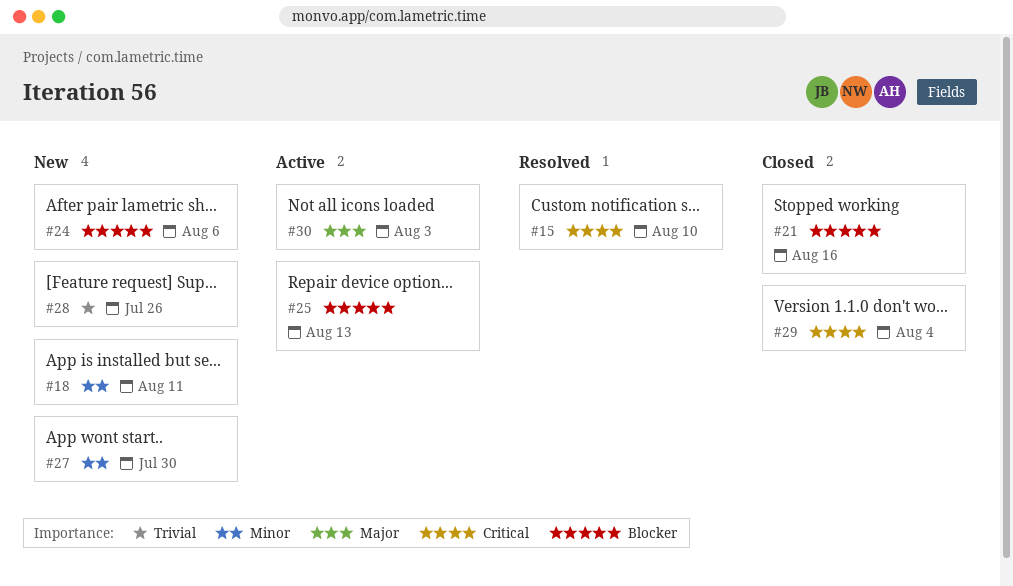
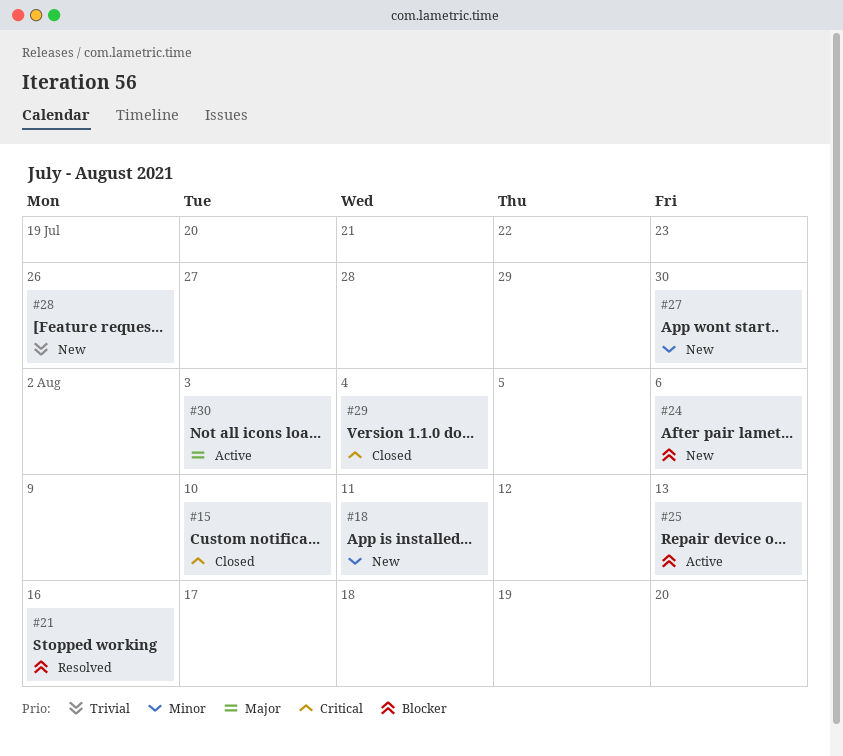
#15, status: Resolved -> Closed
#21, status: Closed -> Resolved

